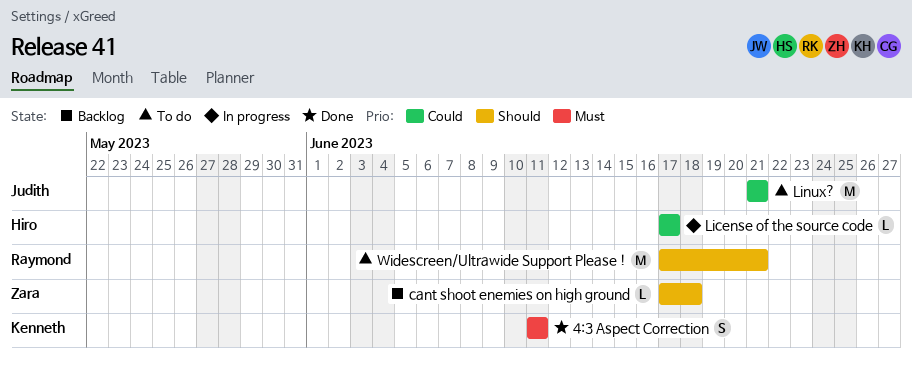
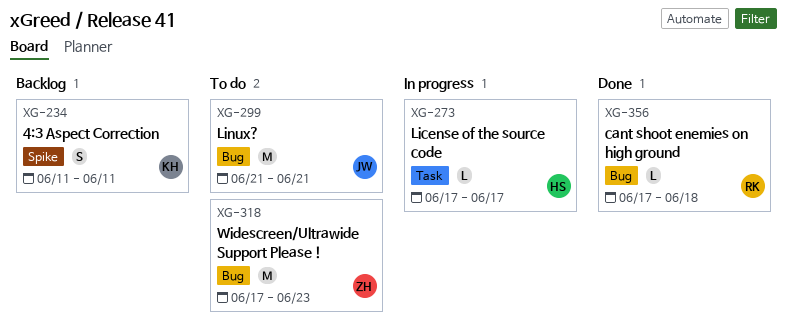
4:3 Aspect Correction, status: Done -> Backlog
cant shoot enemies on high ground, status: Backlog -> Done
cant shoot enemies on high ground, owner: Zara -> Raymond
Widescreen/Ultrawide Support Please !, owner: Raymond -> Zara
Widescreen/Ultrawide Support Please !, due: Jun 21 -> Jun 23

